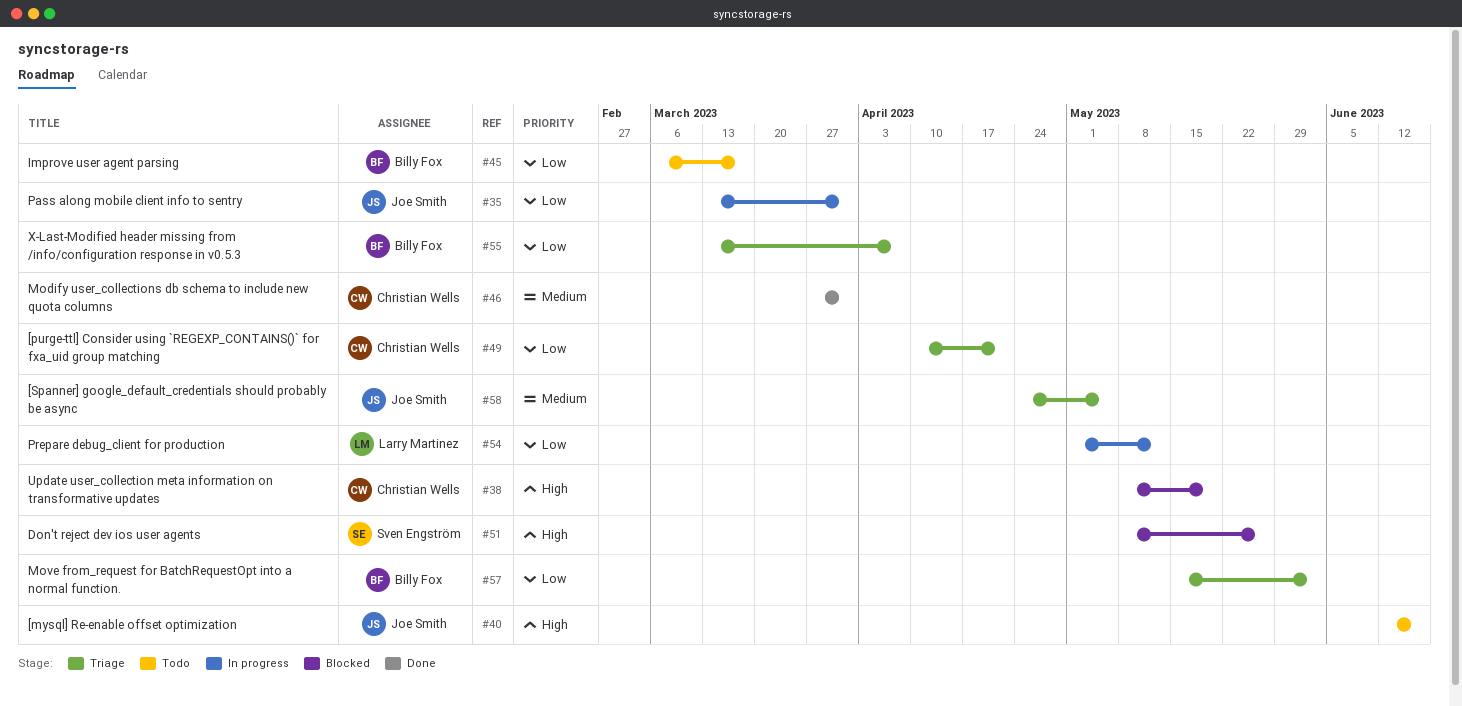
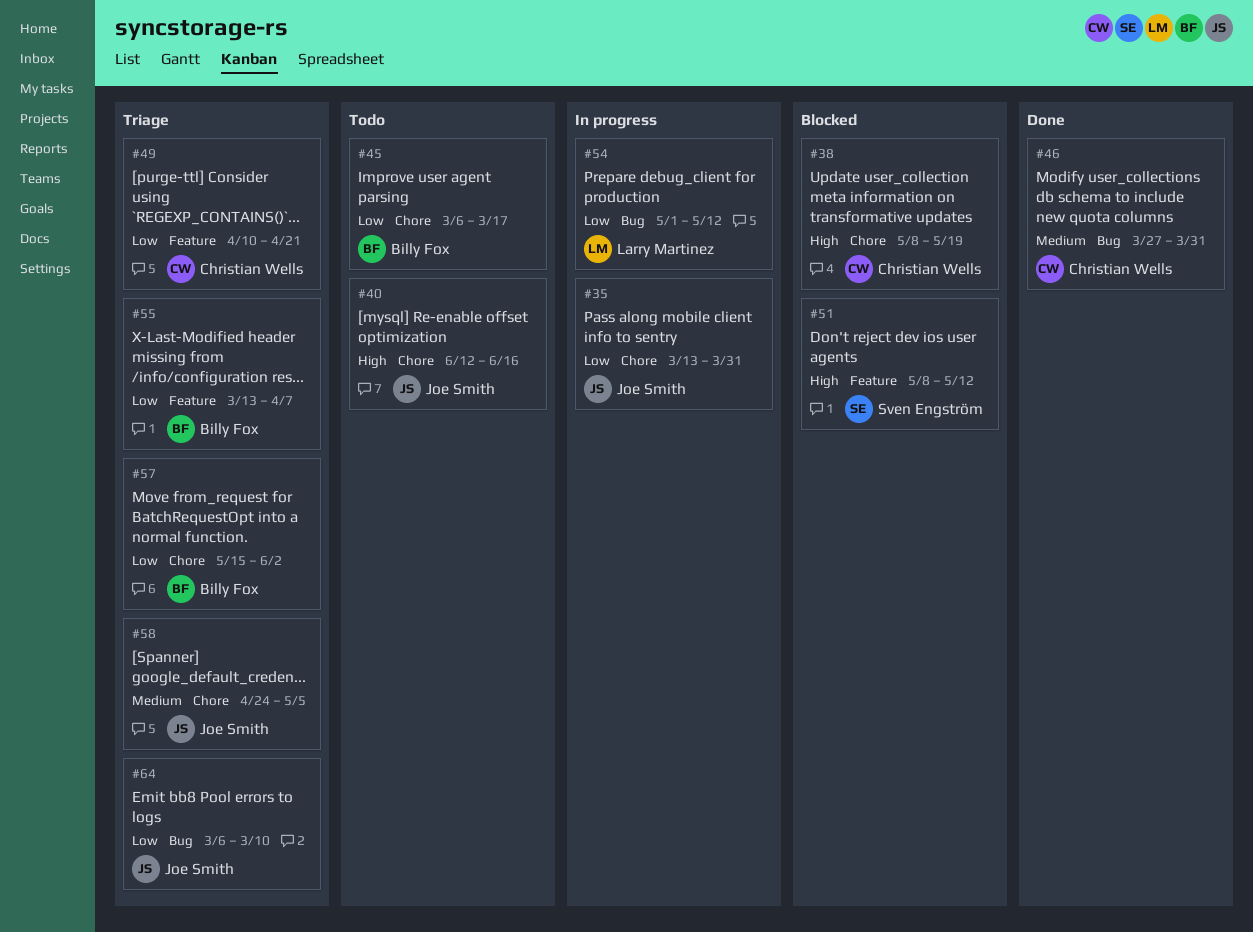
#51, due: May 26 -> May 12
#64: none -> present

